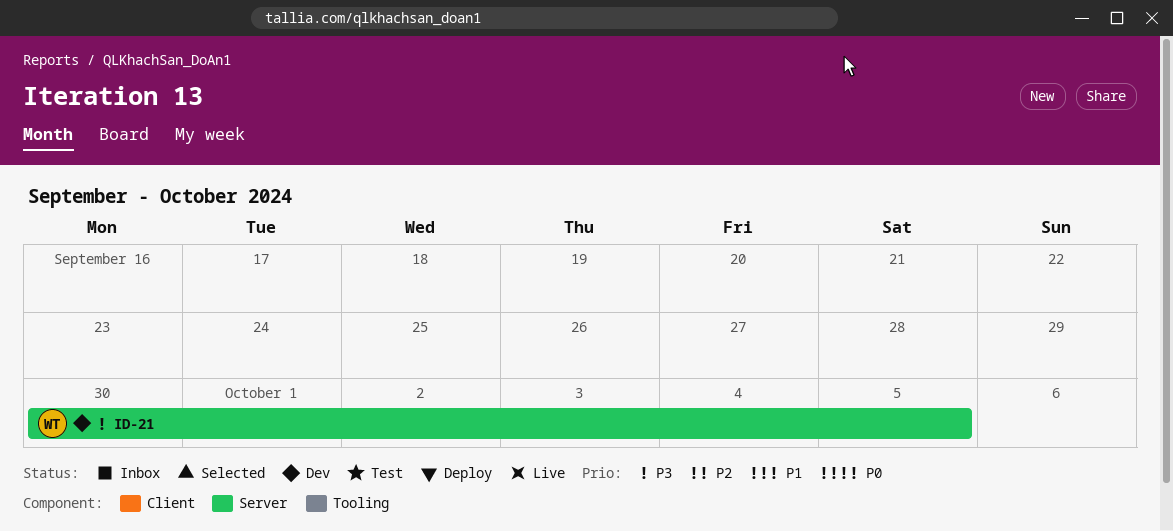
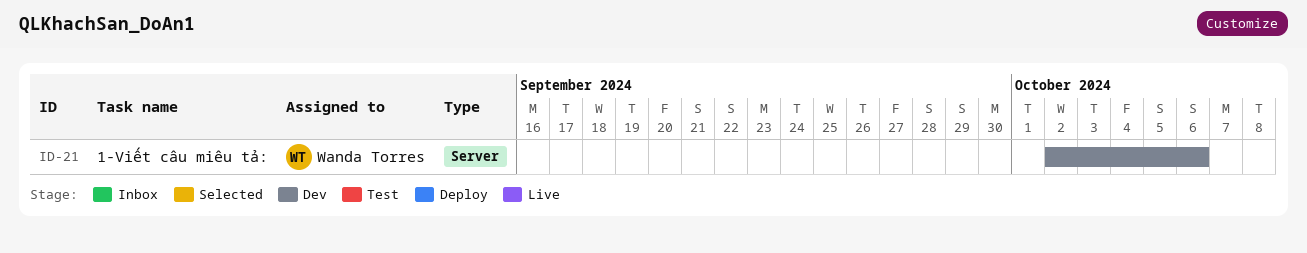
ID-21, start: Sep 30 -> Oct 2
ID-21, due: Oct 5 -> Oct 6

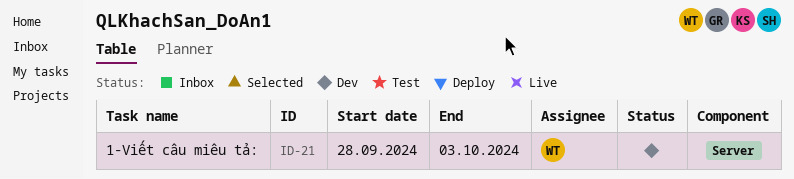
ID-21, start: Oct 2 -> Sep 28
ID-21, due: Oct 6 -> Oct 3

